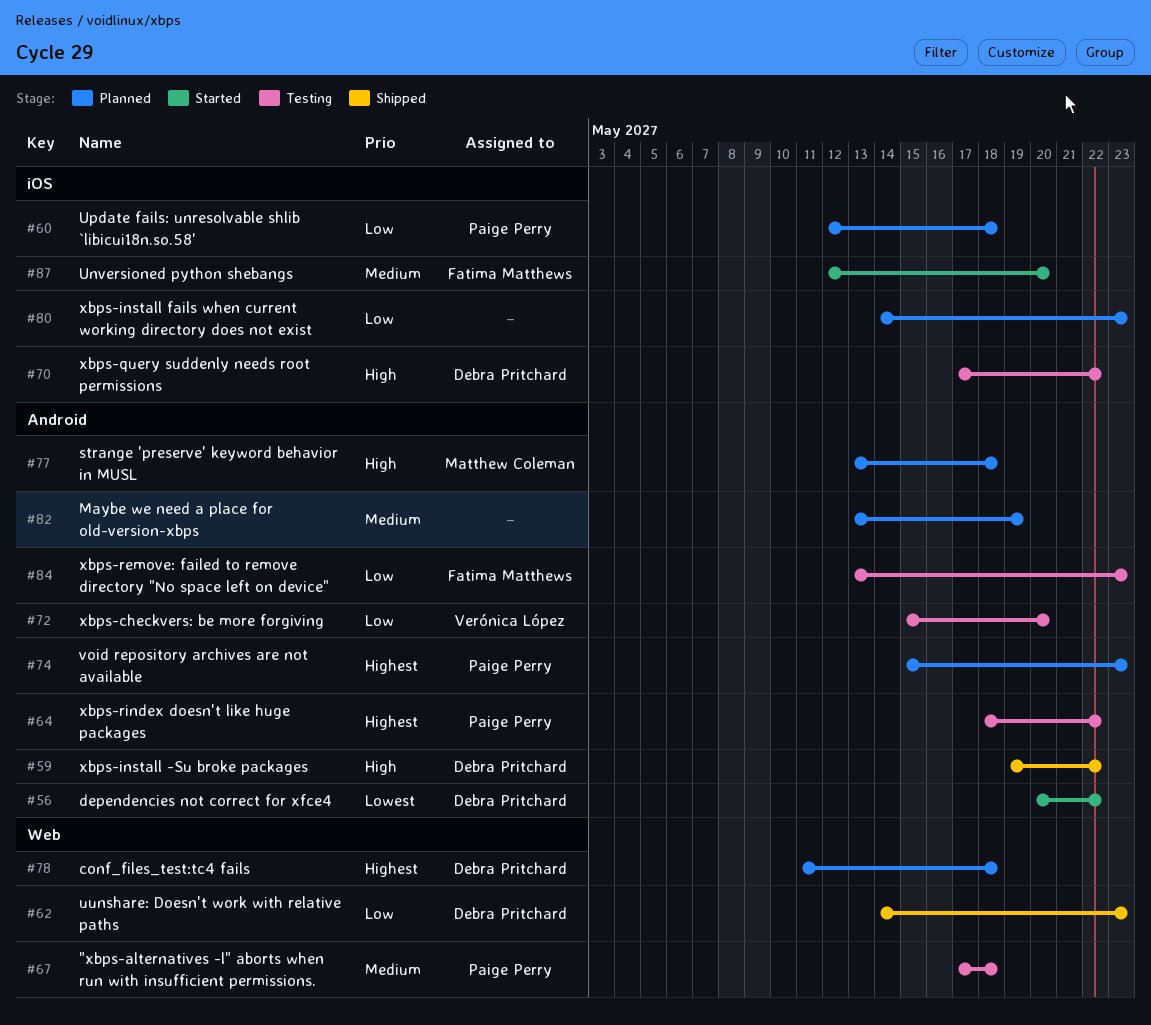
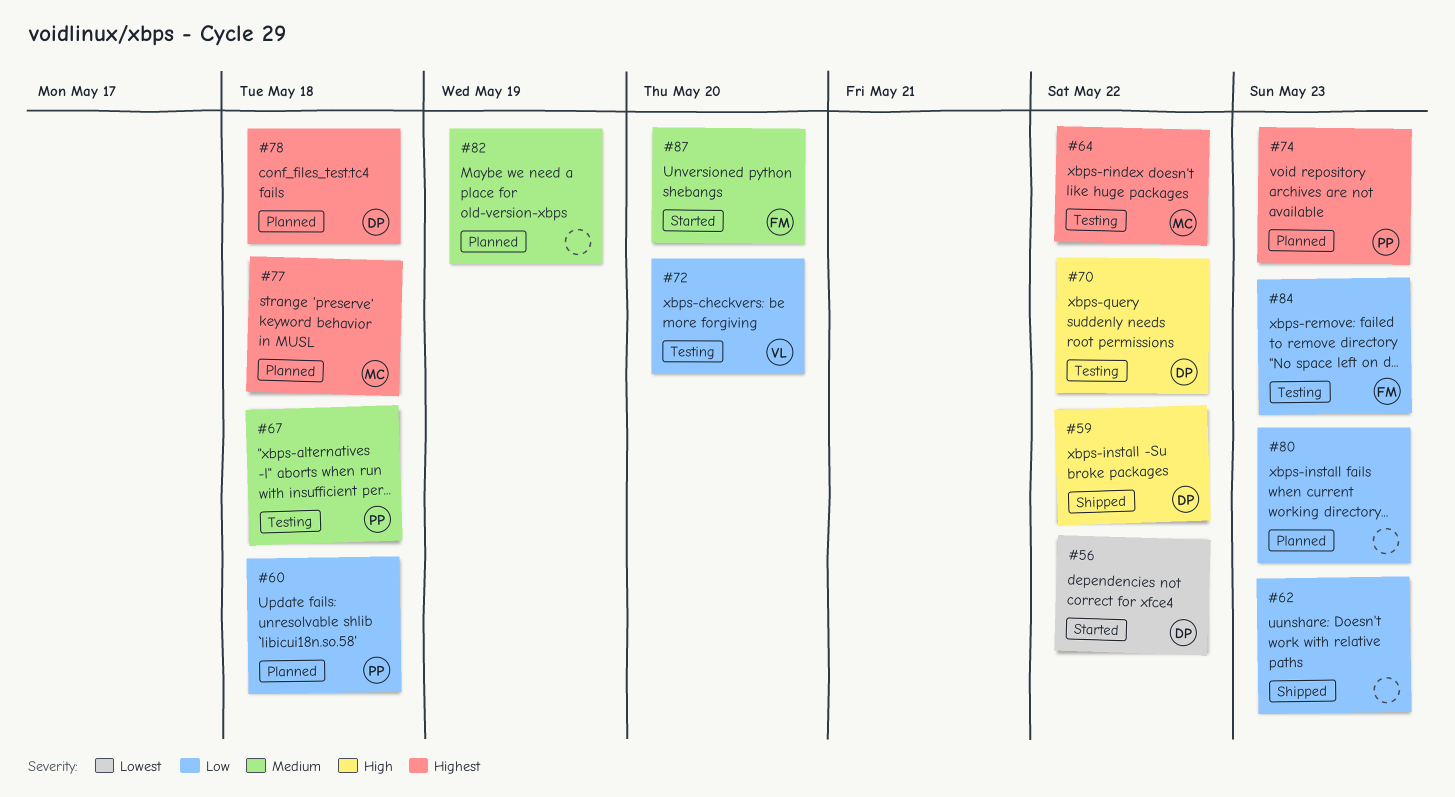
#62, owner: Debra Pritchard -> none
#64, owner: Paige Perry -> Matthew Coleman
#77, priority: High -> Highest

